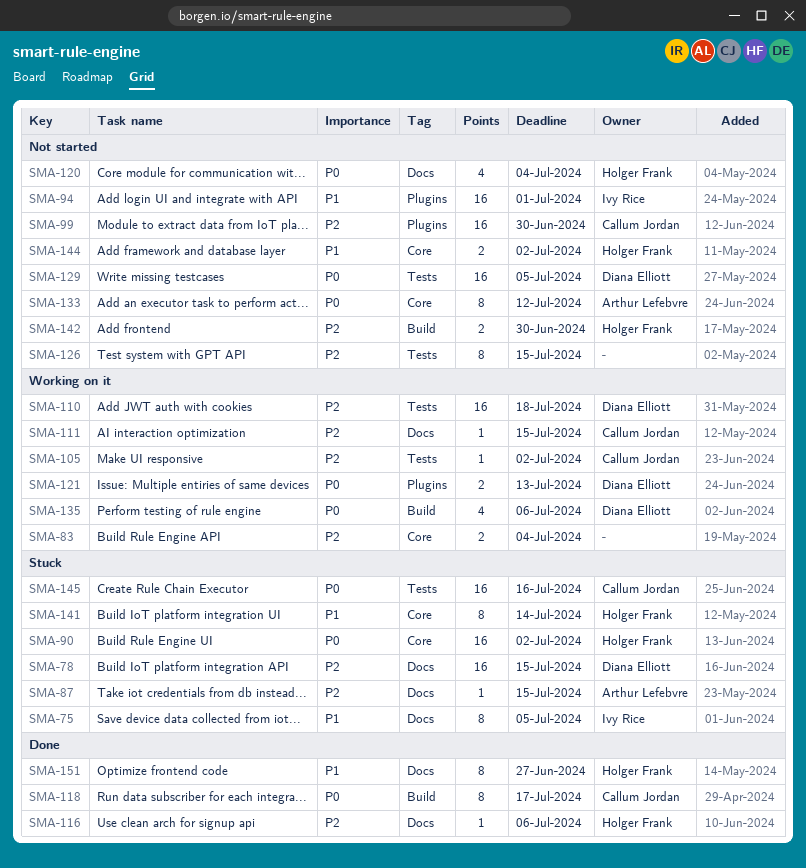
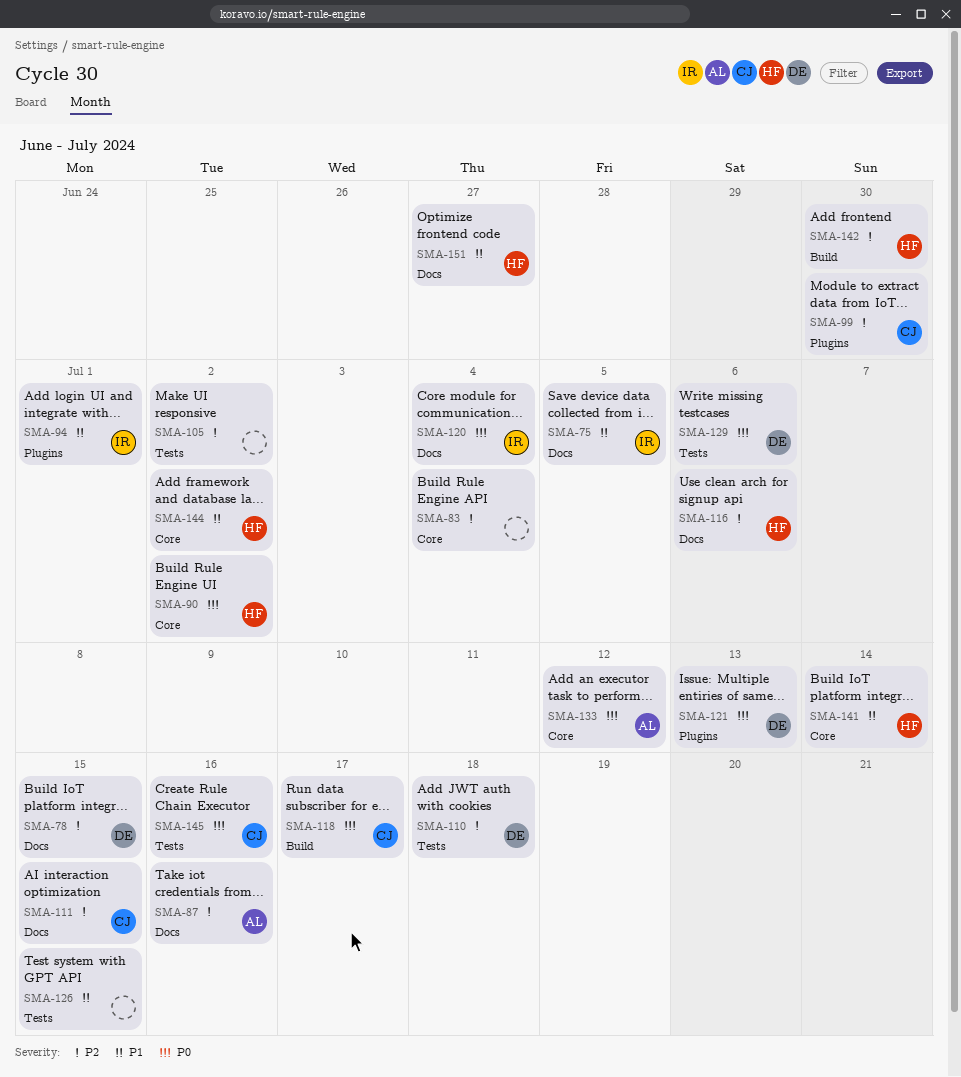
SMA-87, due: Jul 15 -> Jul 16
SMA-105, owner: Callum Jordan -> none
SMA-120, owner: Holger Frank -> Ivy Rice
SMA-126, priority: P2 -> P1
SMA-129, due: Jul 5 -> Jul 6
SMA-135: present -> none

